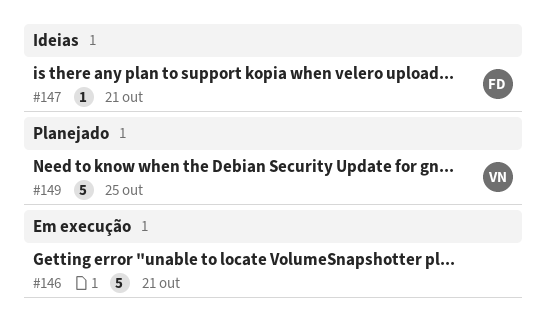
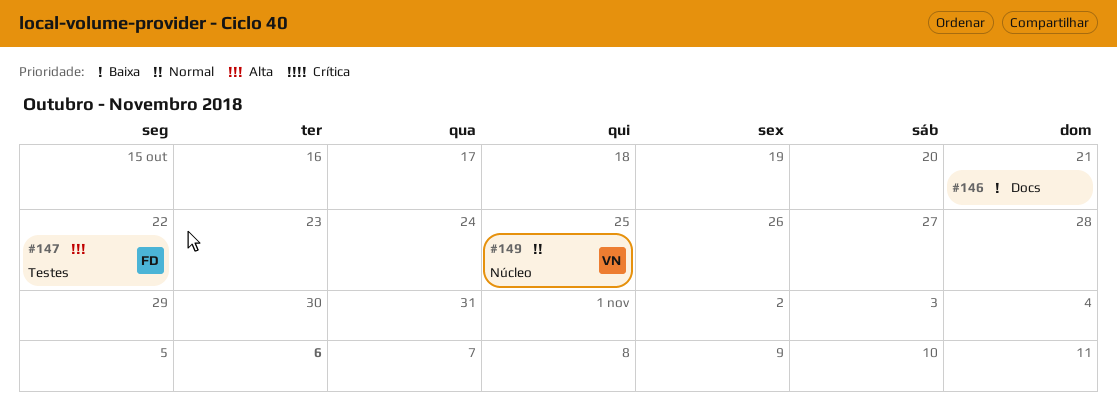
#147, due: Oct 21 -> Oct 22

